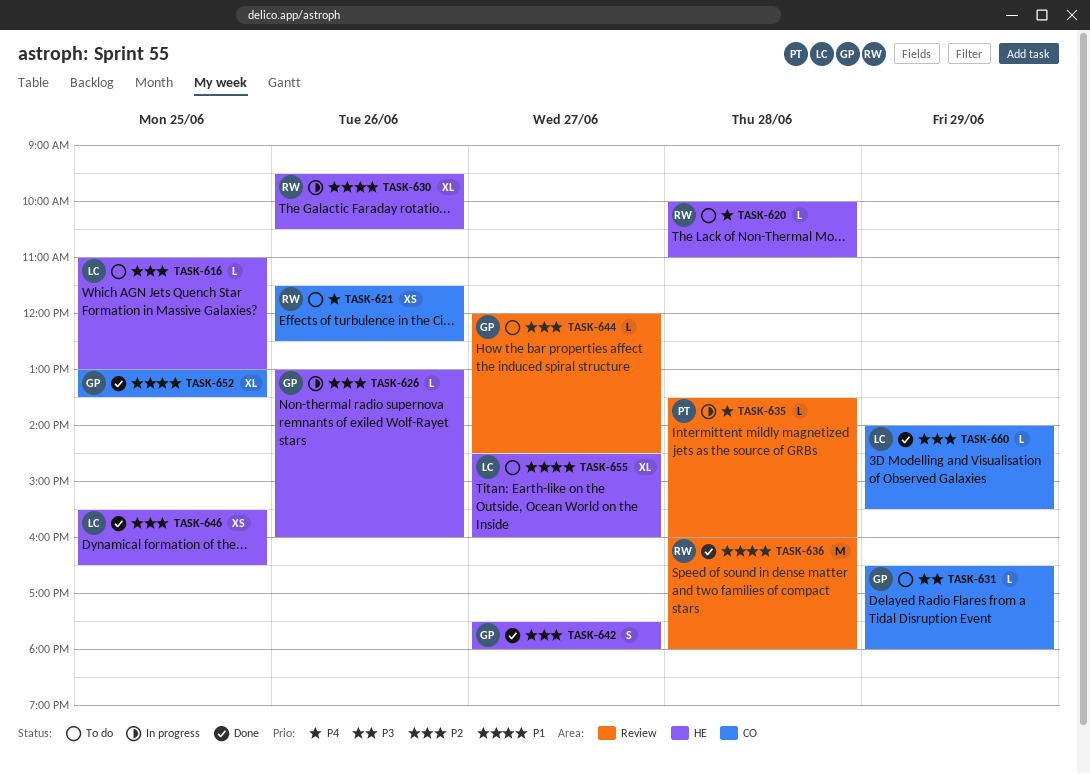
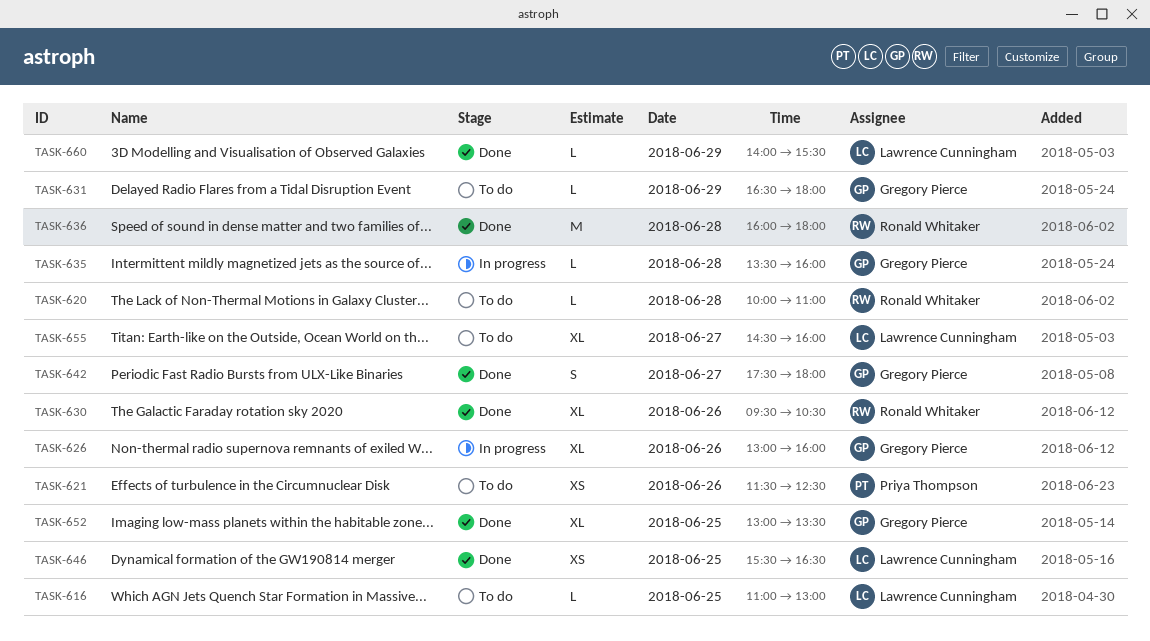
TASK-621, owner: Ronald Whitaker -> Priya Thompson
TASK-626, estimate: L -> XL
TASK-630, status: In progress -> Done
TASK-635, owner: Priya Thompson -> Gregory Pierce
TASK-644: present -> none

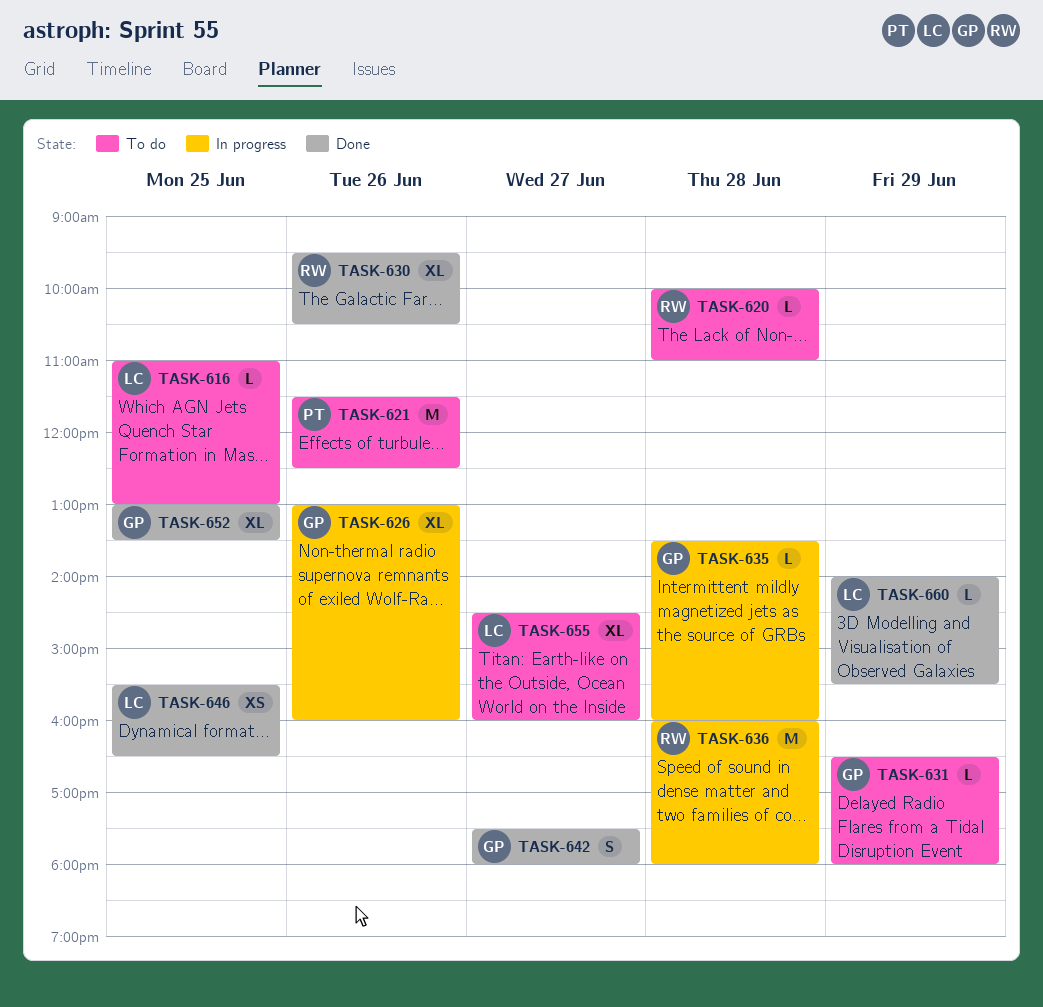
TASK-621, estimate: XS -> M
TASK-636, status: Done -> In progress

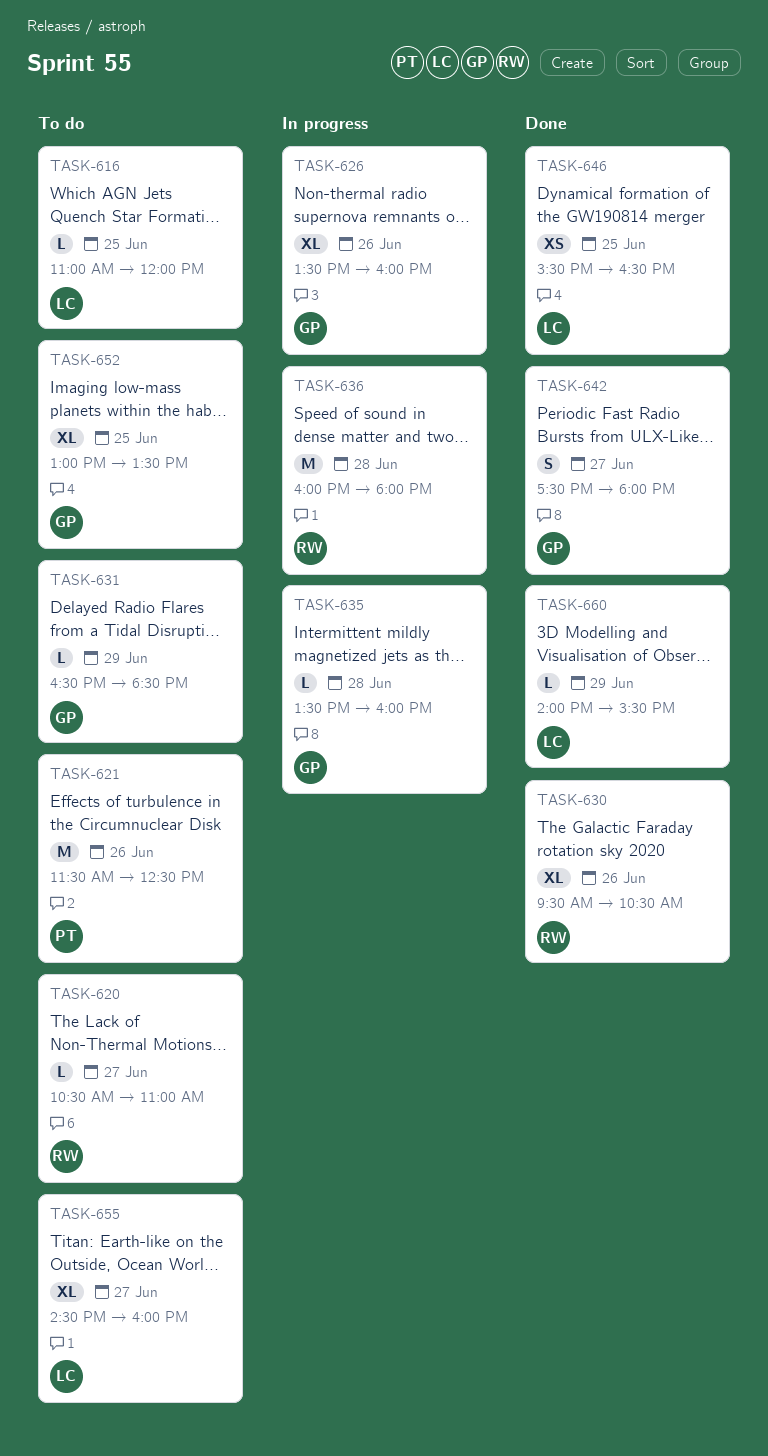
TASK-616, ends: 13:00 -> 12:00
TASK-620, day: Jun 28 -> Jun 27
TASK-620, begins: 10:00 -> 10:30
TASK-626, begins: 13:00 -> 13:30
TASK-631, ends: 18:00 -> 18:30
TASK-652, status: Done -> To do

